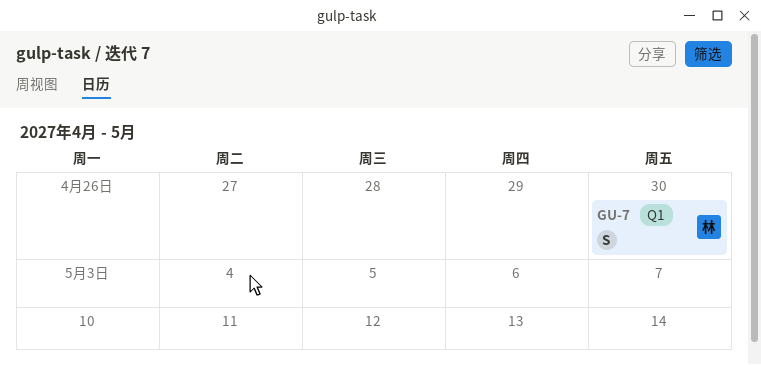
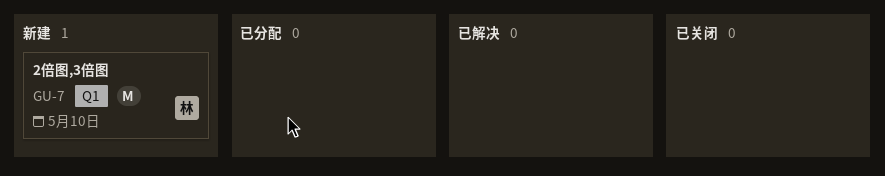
GU-7, estimate: S -> M
GU-7, due: Apr 30 -> May 10

